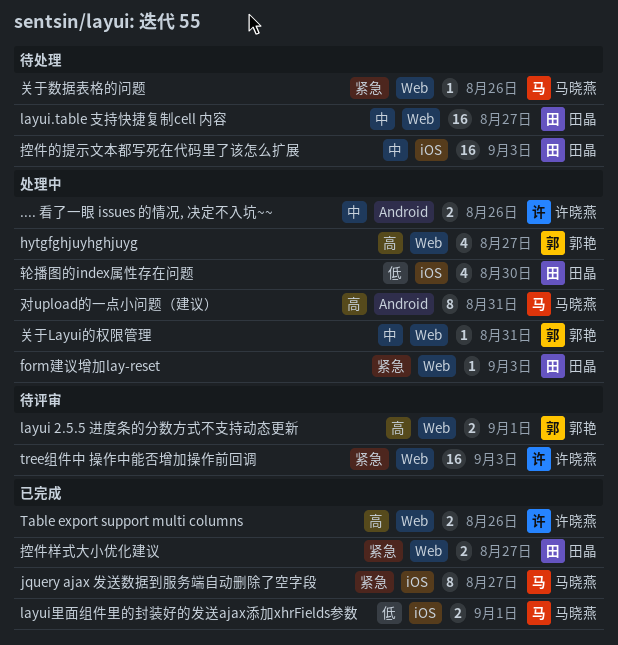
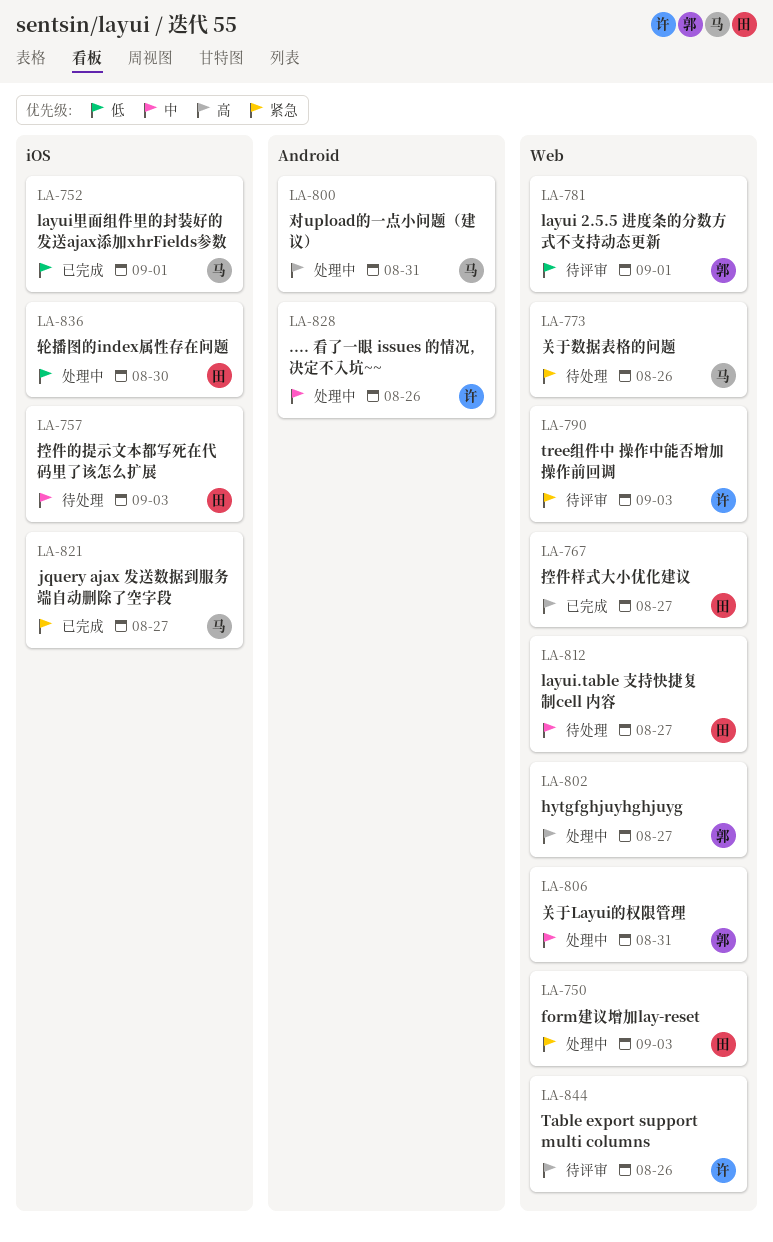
layui 2.5.5 进度条的分数方式不支持动态更新, priority: 高 -> 低
Table export support multi columns, status: 已完成 -> 待评审
控件样式大小优化建议, priority: 紧急 -> 高

